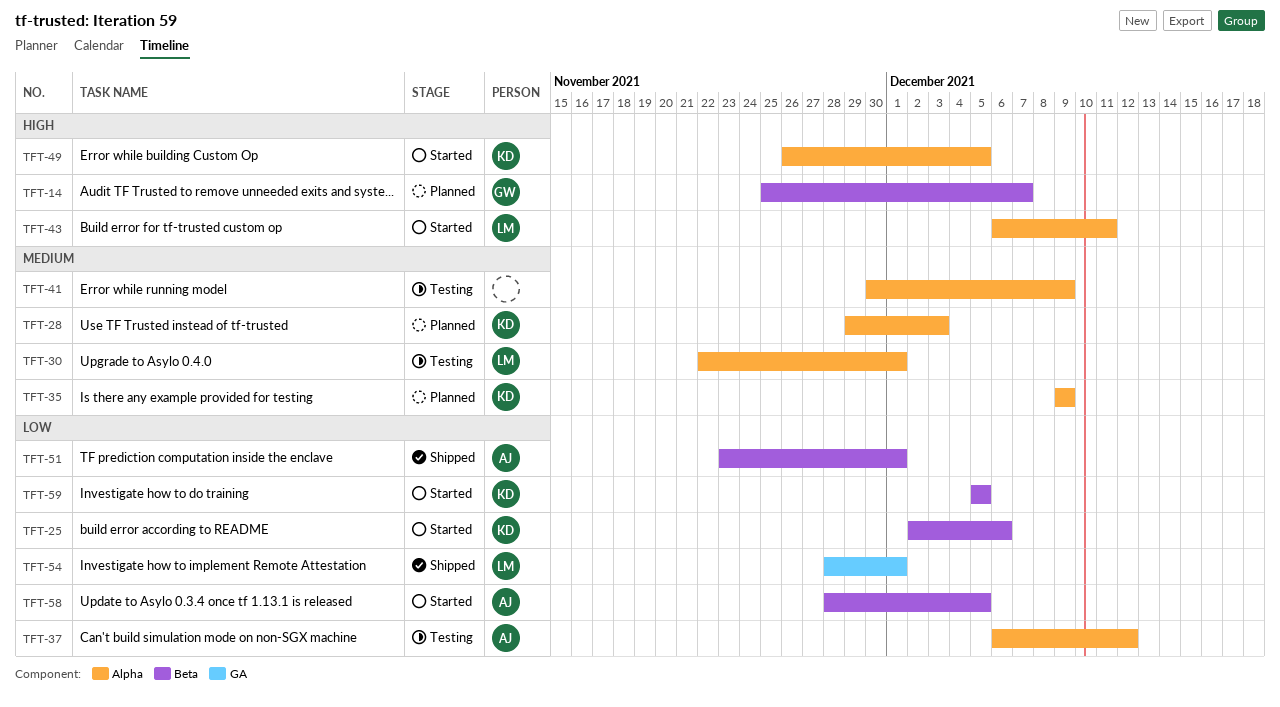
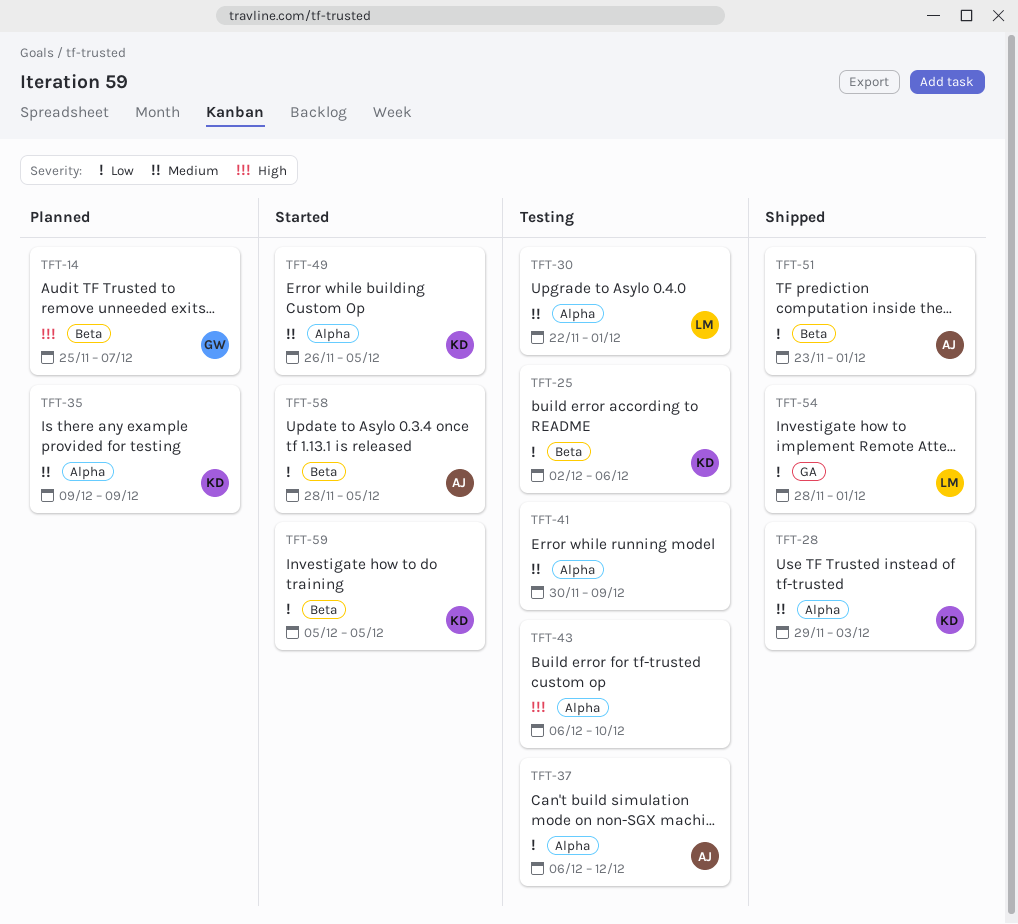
TFT-25, status: Started -> Testing
TFT-28, status: Planned -> Shipped
TFT-43, status: Started -> Testing
TFT-43, owner: LM -> none
TFT-43, due: Dec 11 -> Dec 10
TFT-49, priority: High -> Medium

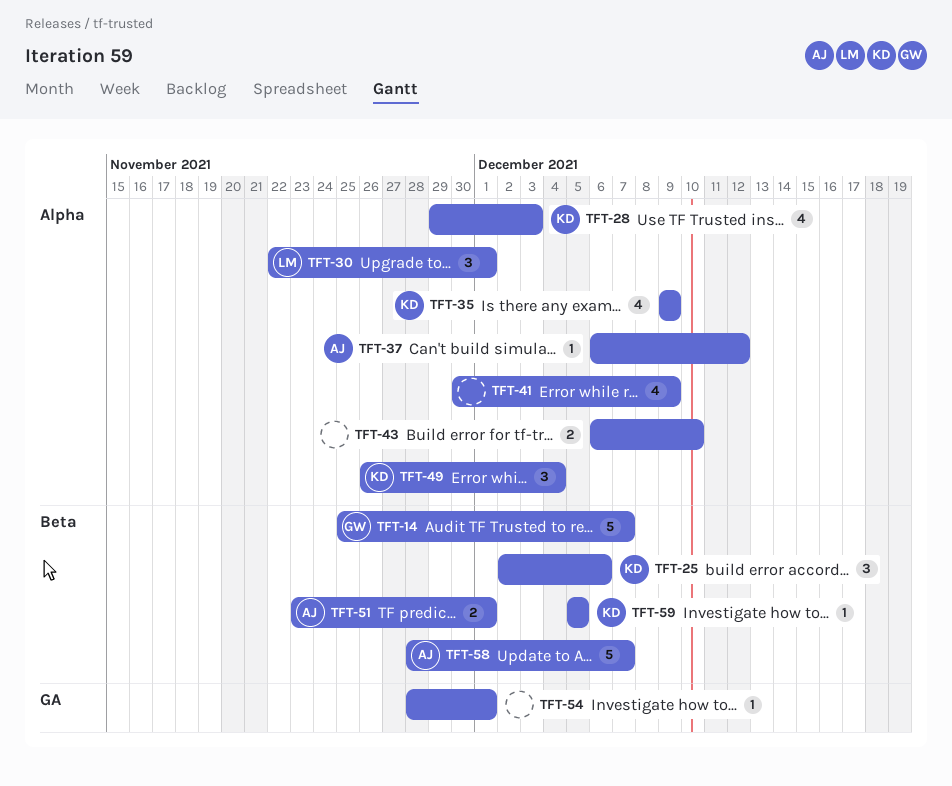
TFT-49, due: Dec 5 -> Dec 4
TFT-54, owner: LM -> none
TFT-58, due: Dec 5 -> Dec 7

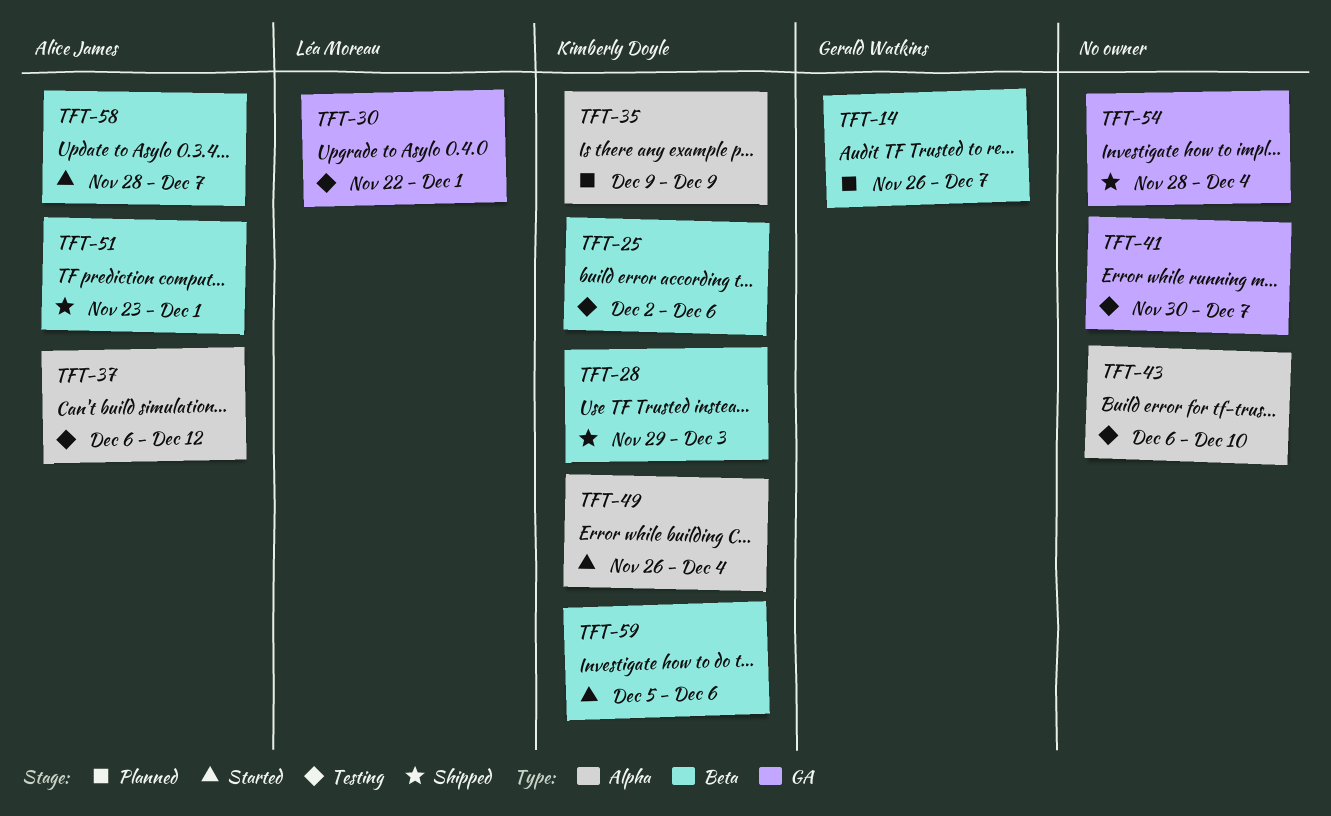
TFT-14, start: Nov 25 -> Nov 26
TFT-28, label: Alpha -> Beta
TFT-30, label: Alpha -> GA
TFT-41, label: Alpha -> GA
TFT-41, due: Dec 9 -> Dec 7
TFT-54, due: Dec 1 -> Dec 4
TFT-59, due: Dec 5 -> Dec 6

